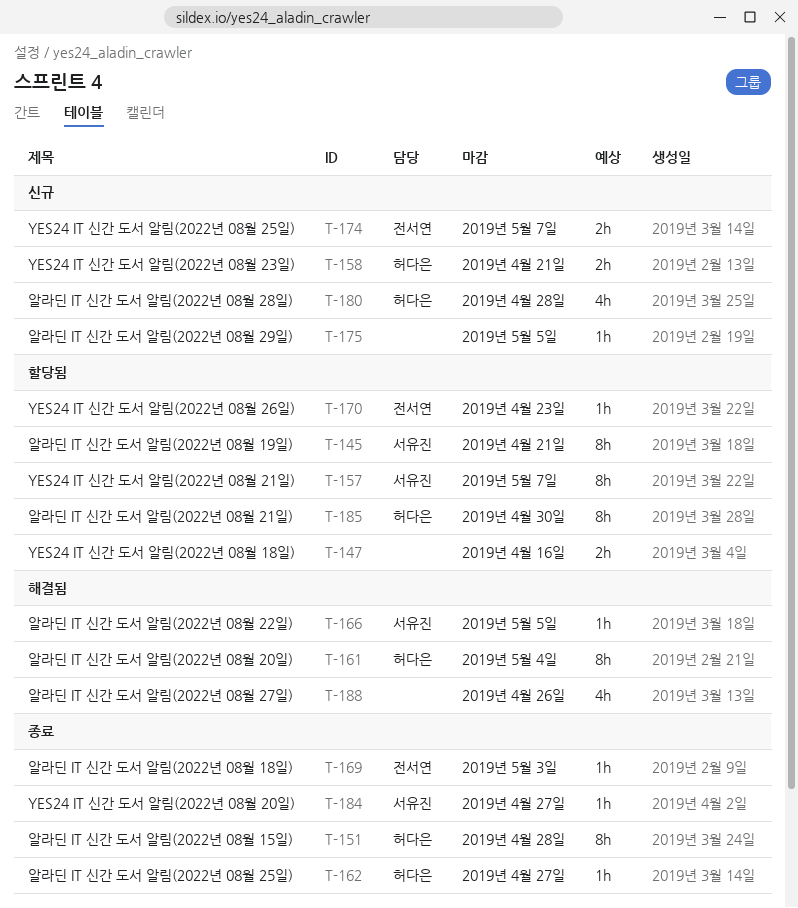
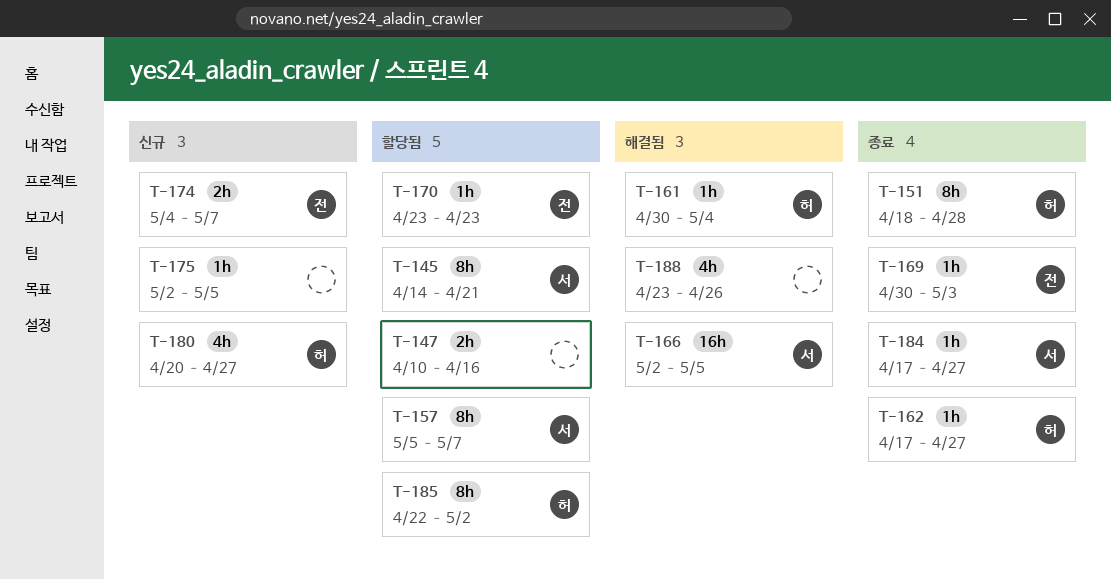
T-158: present -> none
T-161, estimate: 8h -> 1h
T-166, estimate: 1h -> 16h
T-180, due: Apr 28 -> Apr 27
T-185, due: Apr 30 -> May 2

